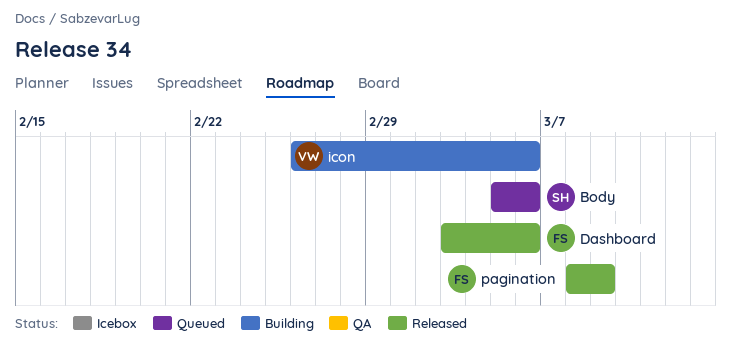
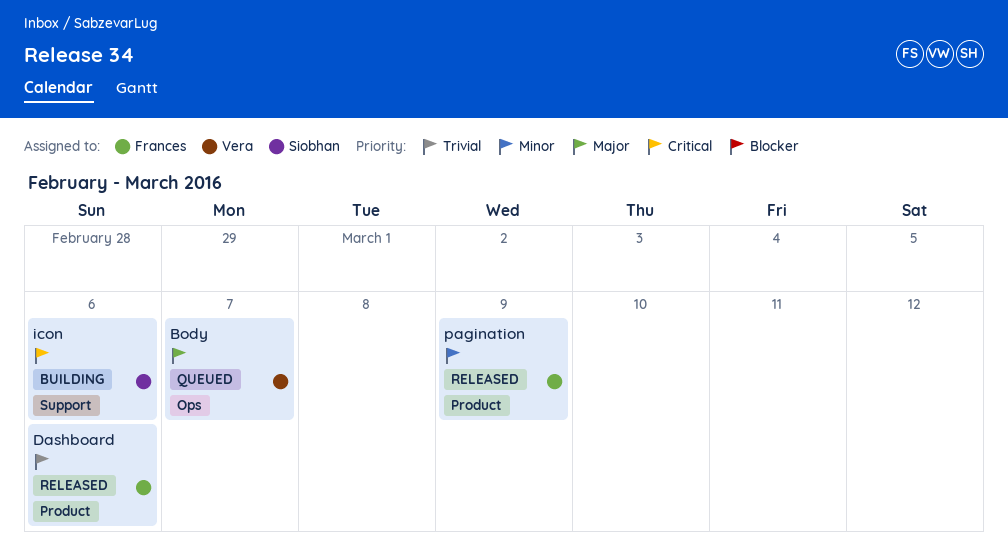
Body, owner: Siobhan -> Vera
Body, due: Mar 6 -> Mar 7
icon, owner: Vera -> Siobhan

